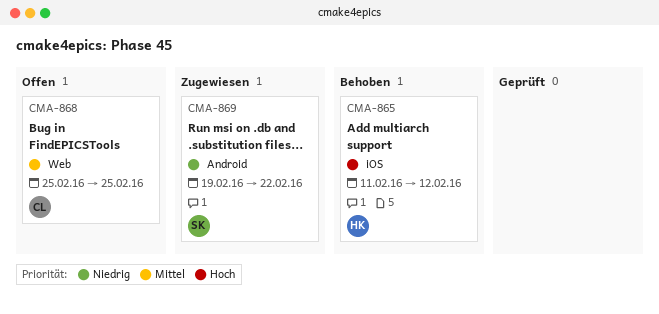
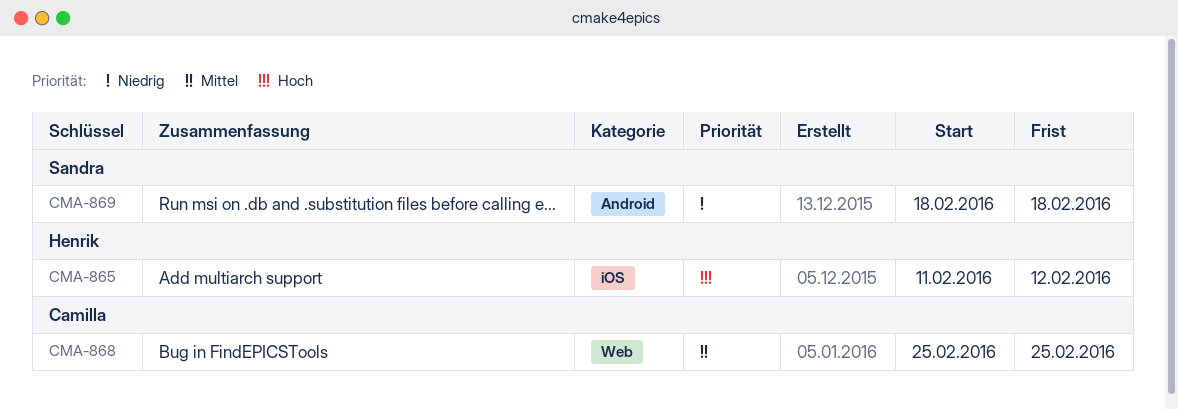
CMA-869, start: Feb 19 -> Feb 18
CMA-869, due: Feb 22 -> Feb 18

